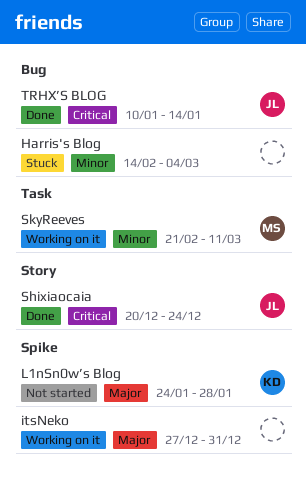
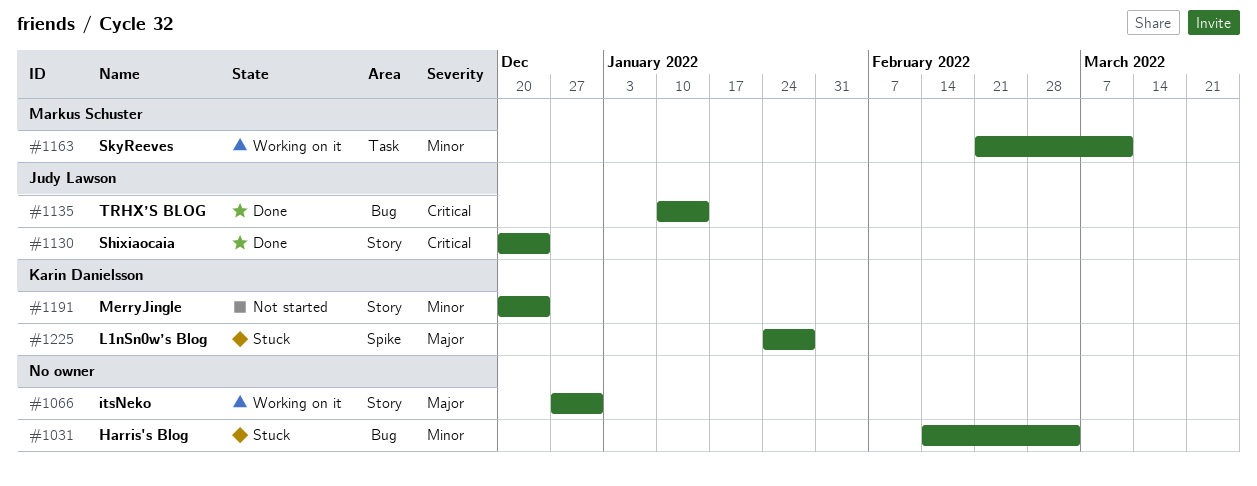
itsNeko, label: Spike -> Story
L1nSn0w’s Blog, status: Not started -> Stuck
MerryJingle: none -> present

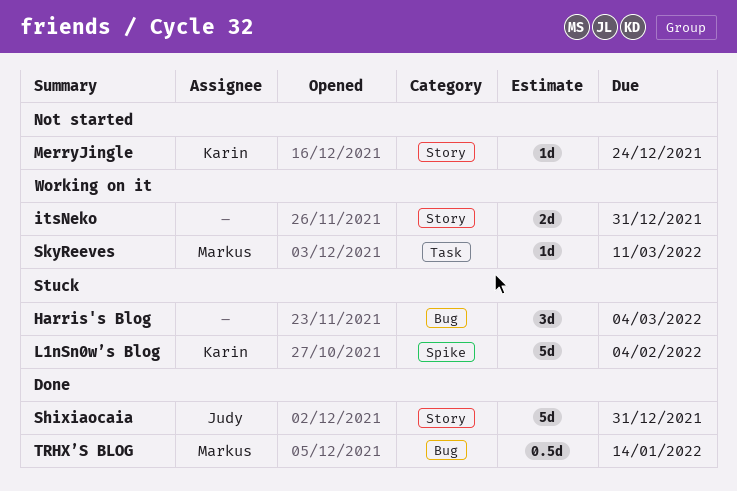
L1nSn0w’s Blog, due: Jan 28 -> Feb 4
Shixiaocaia, due: Dec 24 -> Dec 31
TRHX’S BLOG, owner: Judy Lawson -> Markus Schuster

